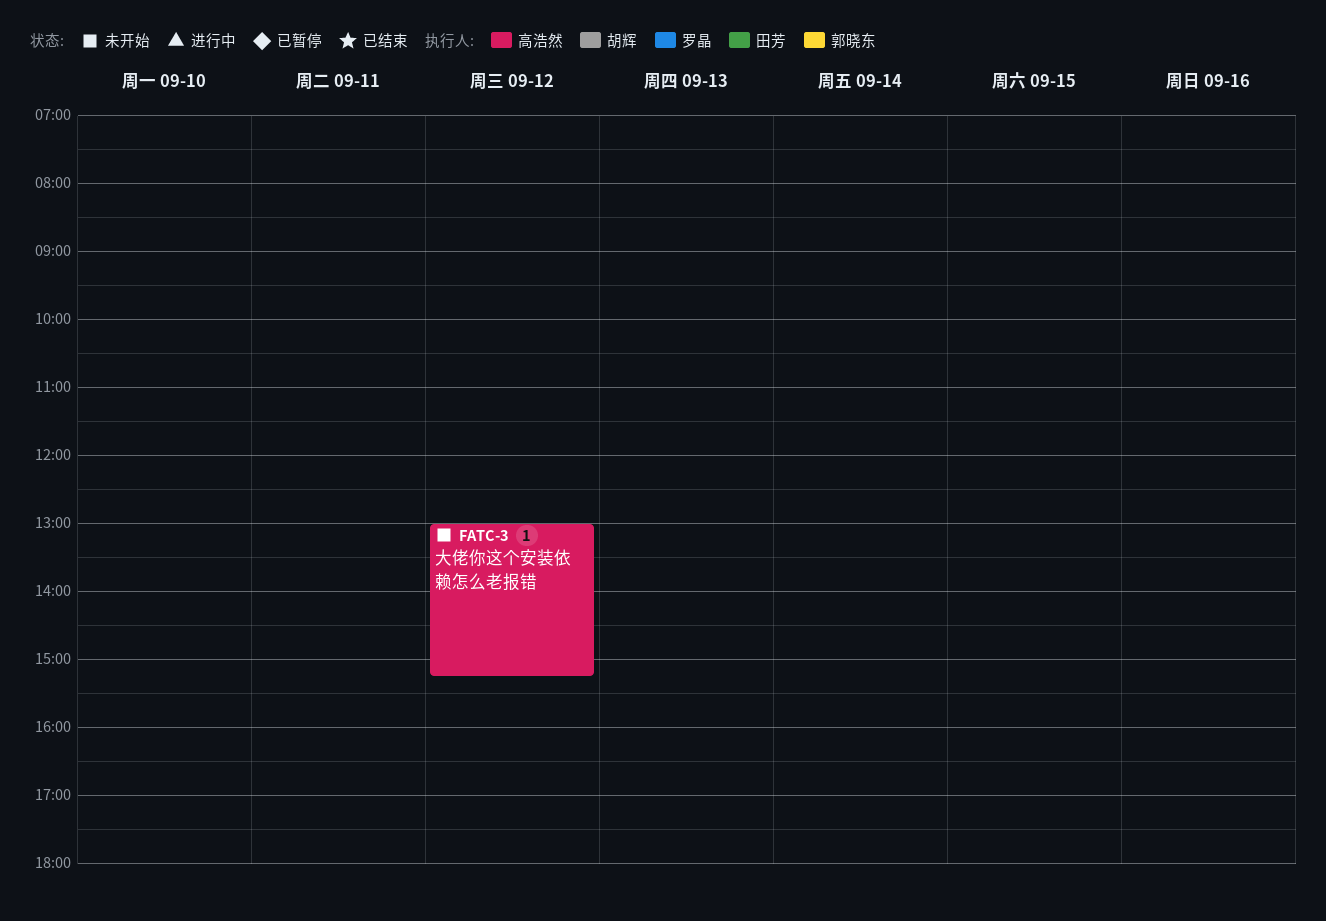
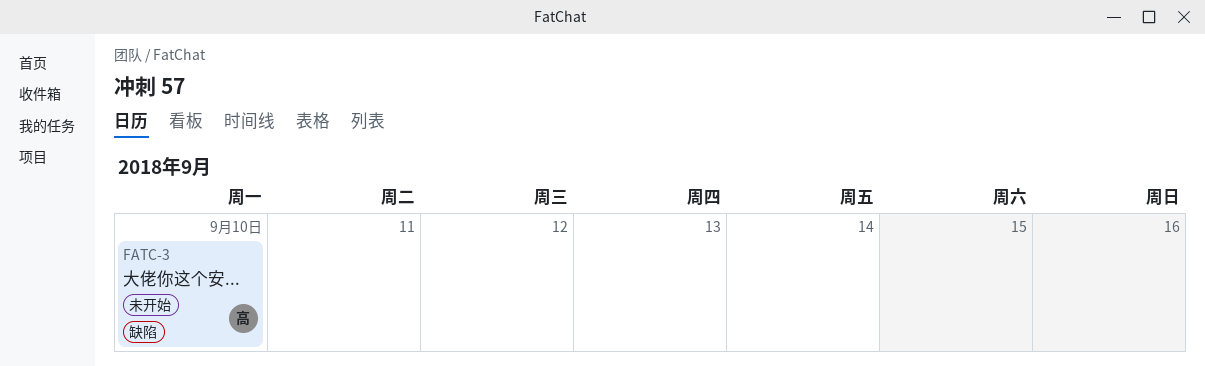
FATC-3, day: Sep 12 -> Sep 10

